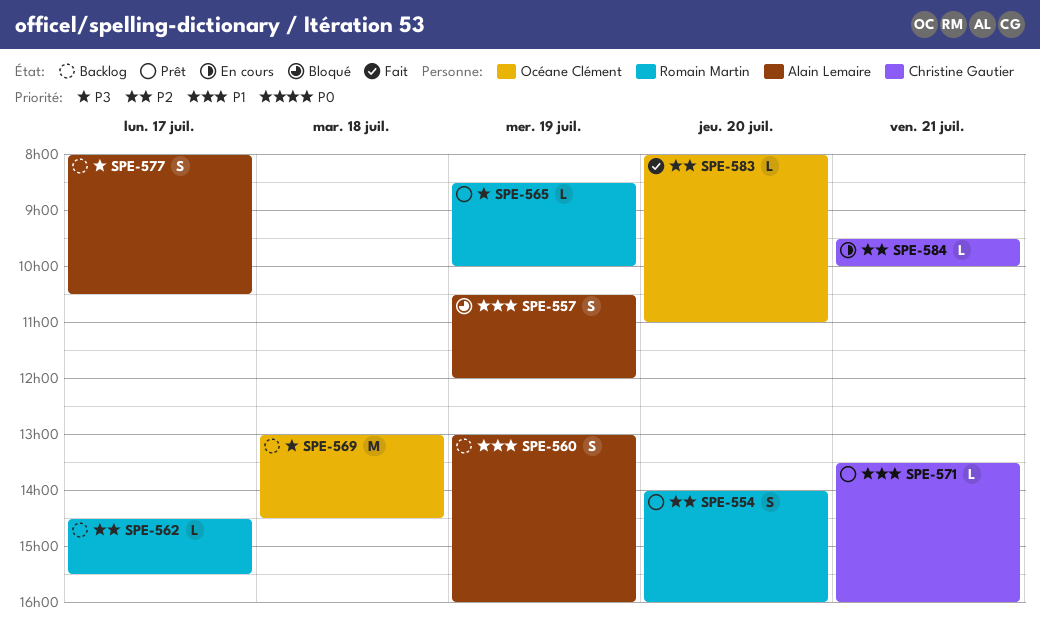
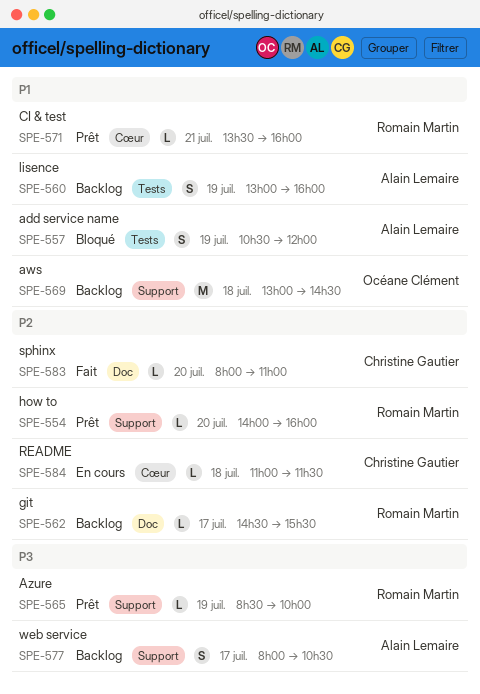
SPE-554, estimate: S -> L
SPE-569, priority: P3 -> P1
SPE-571, owner: Christine Gautier -> Romain Martin
SPE-583, owner: Océane Clément -> Christine Gautier
SPE-584, day: Jul 21 -> Jul 18
SPE-584, begins: 09:30 -> 11:00
SPE-584, ends: 10:00 -> 11:30

